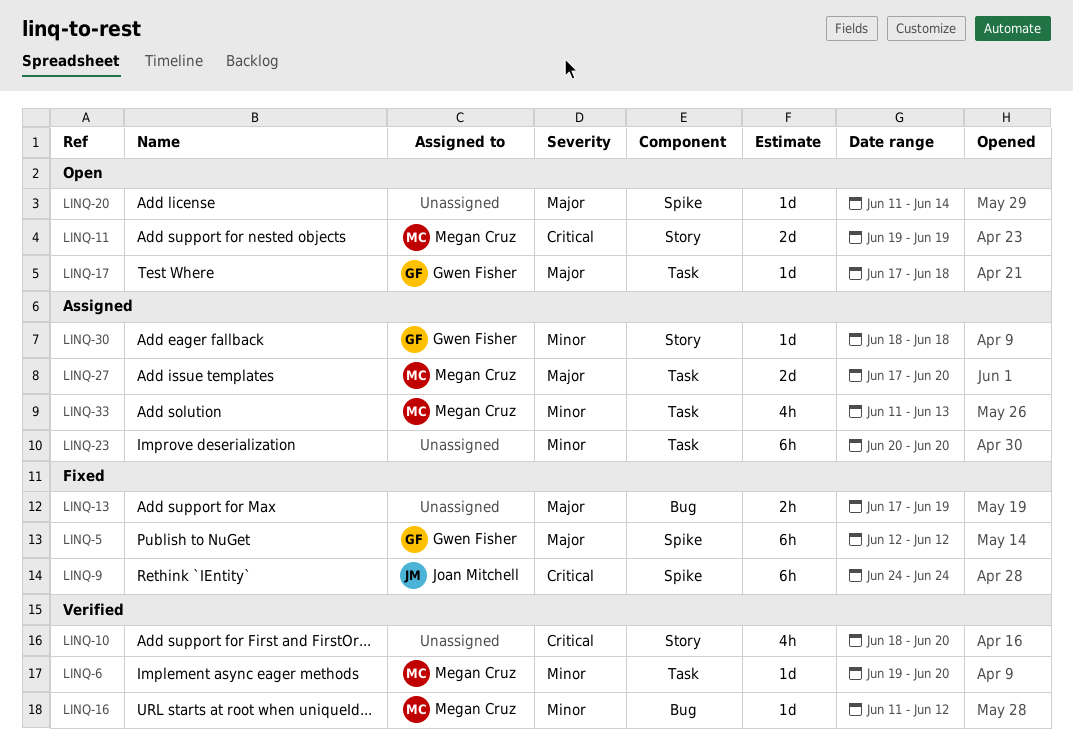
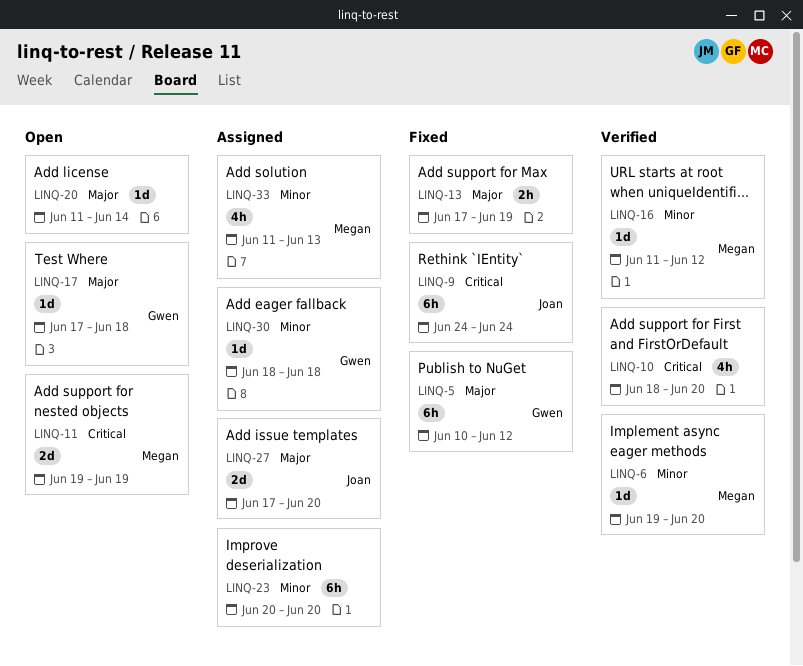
LINQ-5, start: Jun 12 -> Jun 10
LINQ-27, owner: Megan Cruz -> Joan Mitchell

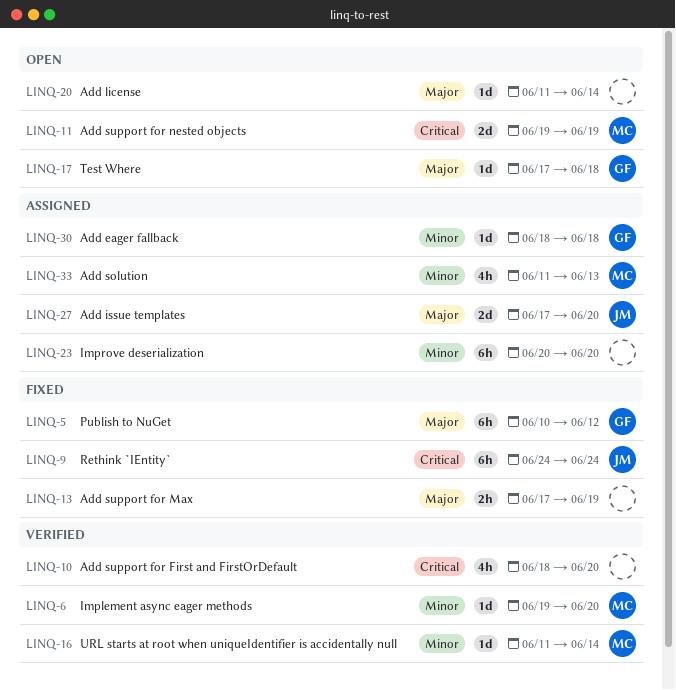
LINQ-16, due: Jun 12 -> Jun 14

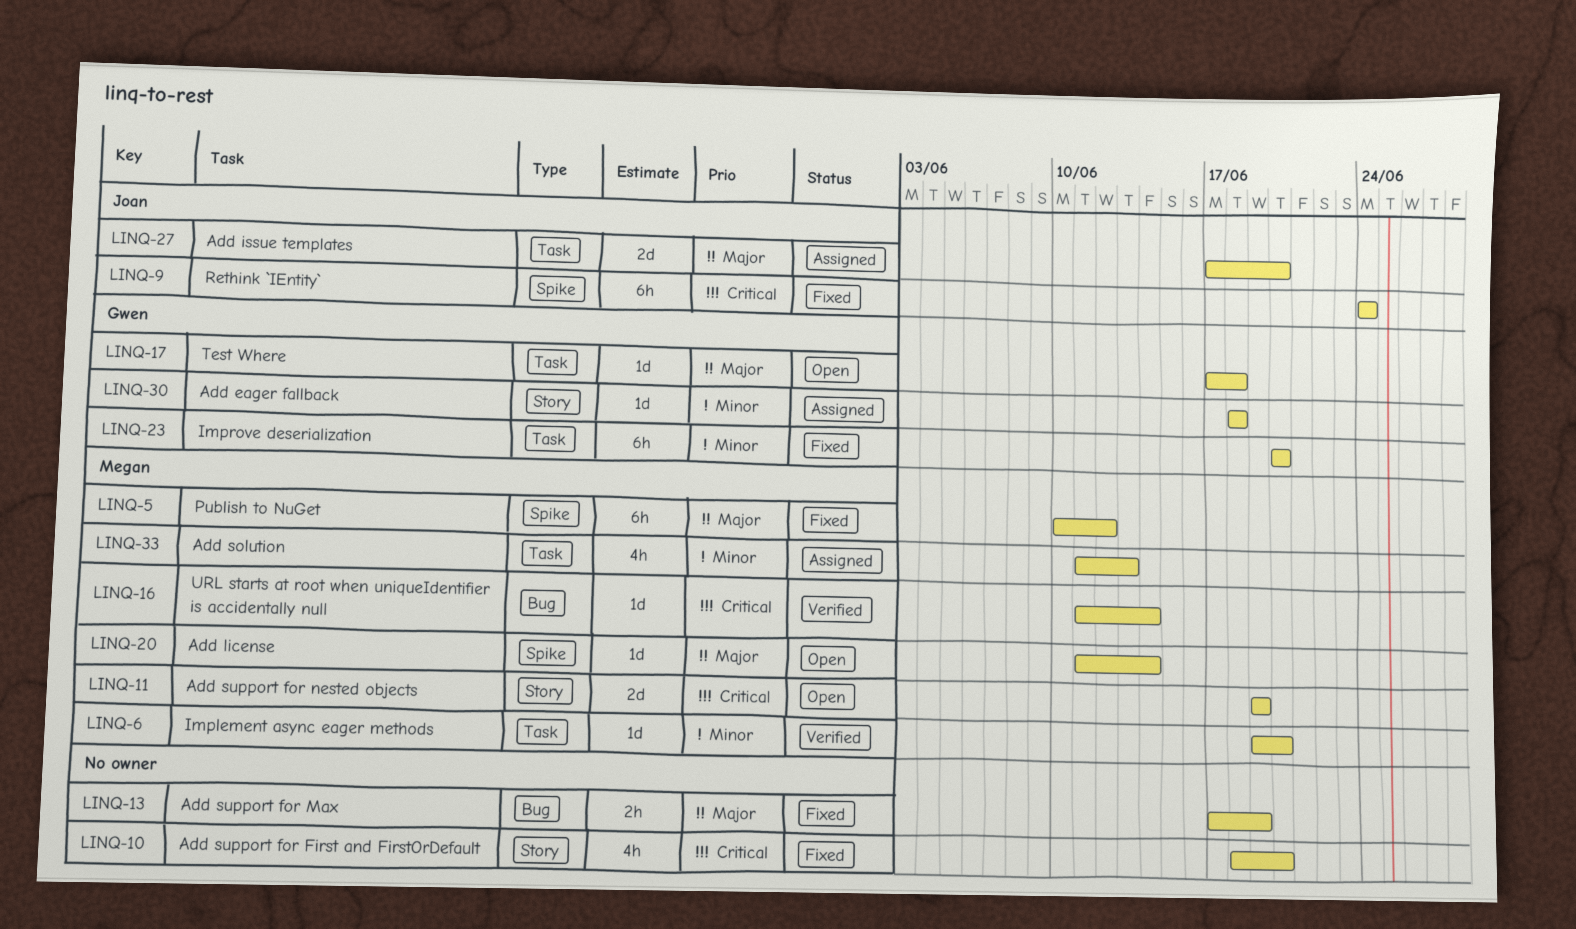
LINQ-5, owner: Gwen -> Megan
LINQ-10, status: Verified -> Fixed
LINQ-16, priority: Minor -> Critical
LINQ-20, owner: none -> Megan
LINQ-23, status: Assigned -> Fixed
LINQ-23, owner: none -> Gwen

